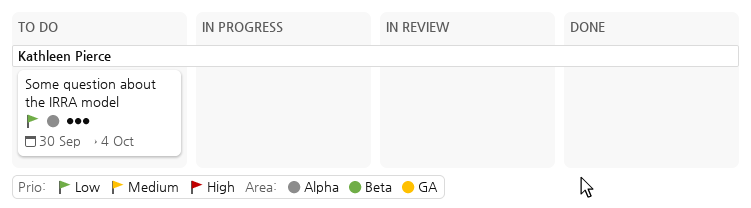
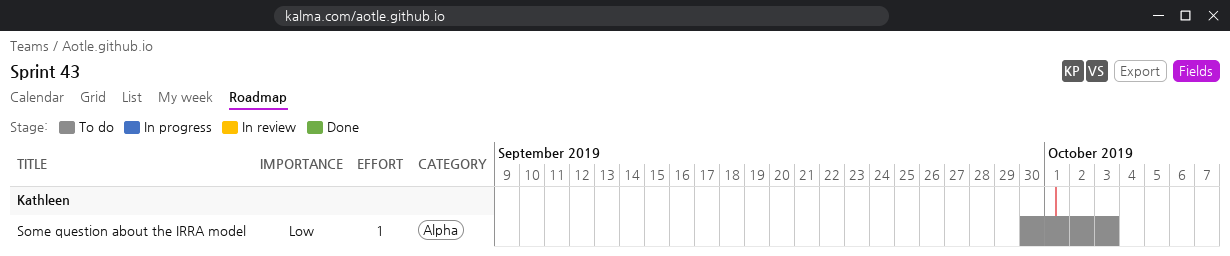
Some question about the IRRA model, estimate: 3 -> 1
Some question about the IRRA model, due: Oct 4 -> Oct 3

